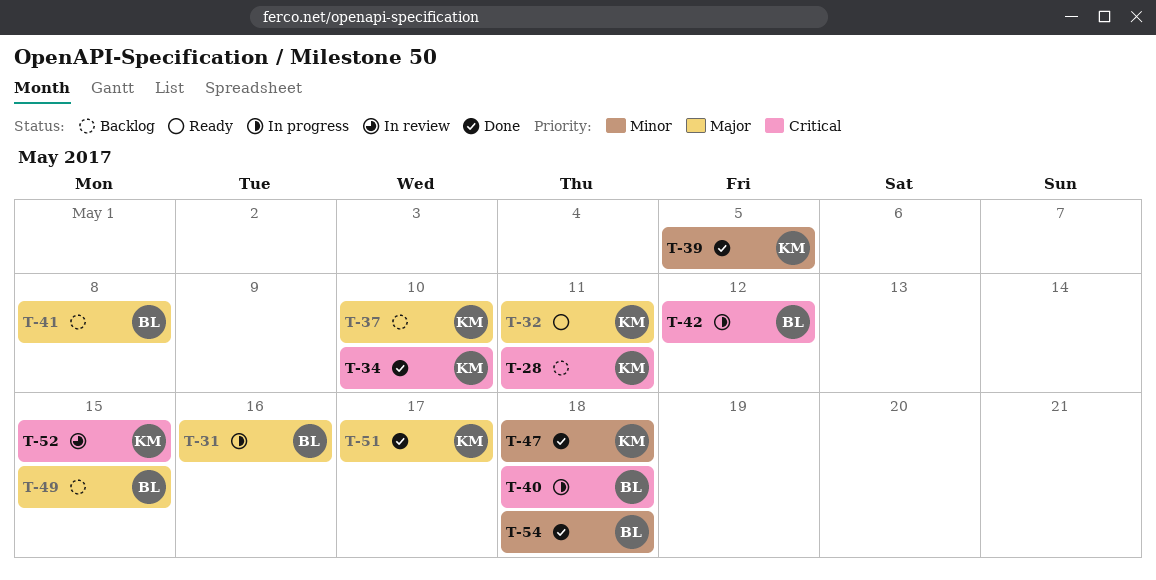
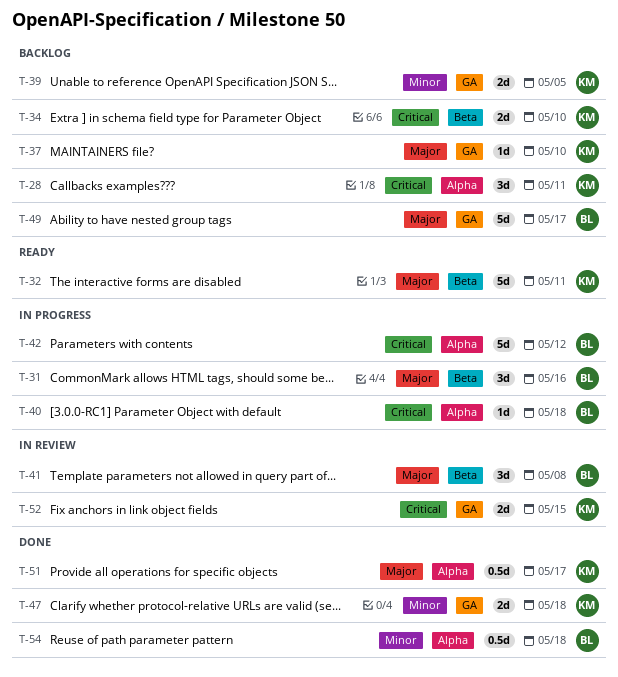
T-34, status: Done -> Backlog
T-39, status: Done -> Backlog
T-41, status: Backlog -> In review
T-49, due: May 15 -> May 17

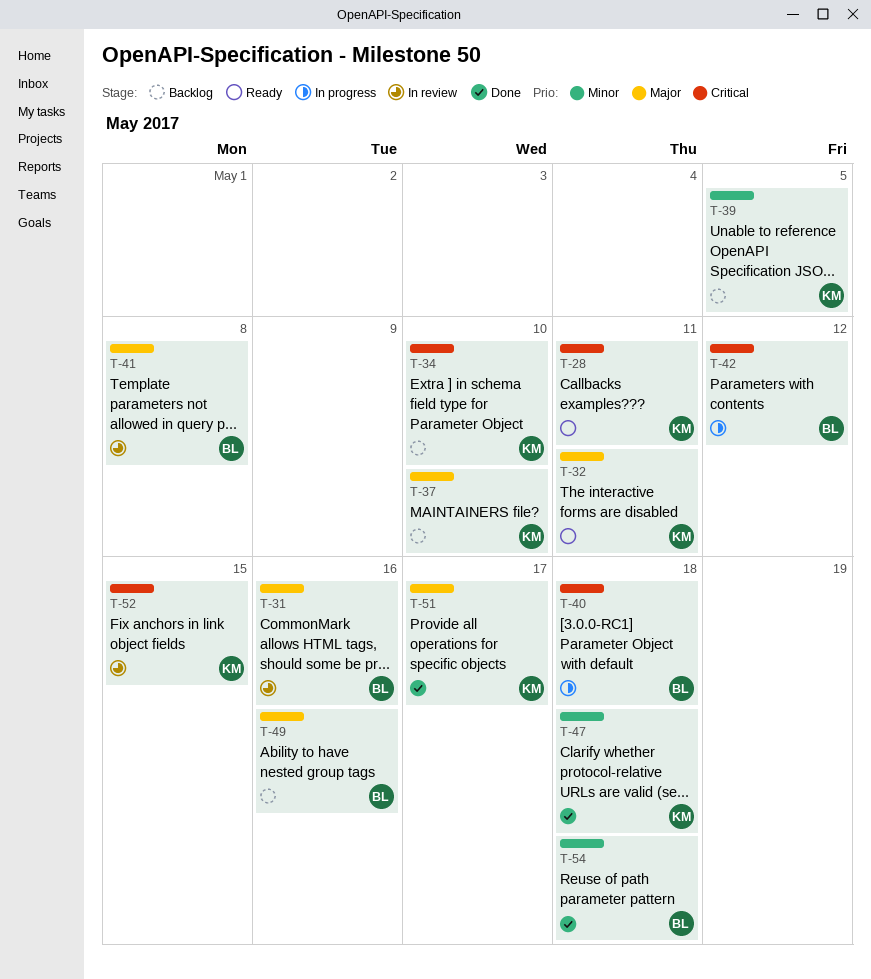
T-28, status: Backlog -> Ready
T-31, status: In progress -> In review
T-49, due: May 17 -> May 16

